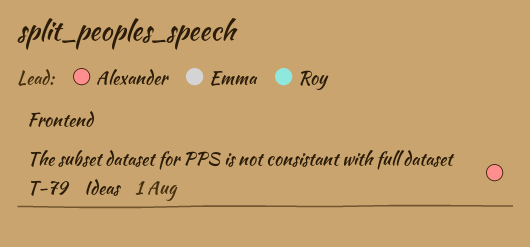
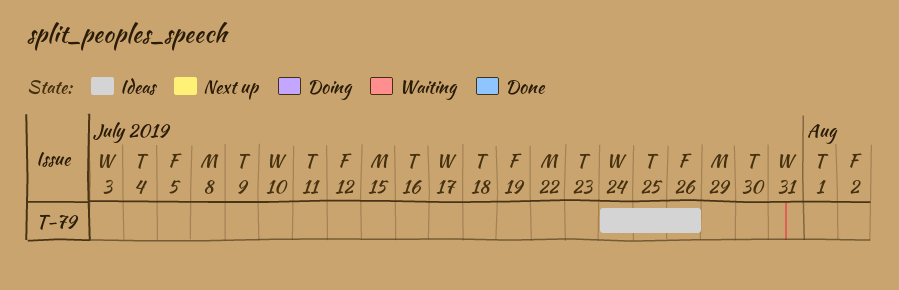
T-79, due: Aug 1 -> Jul 26

